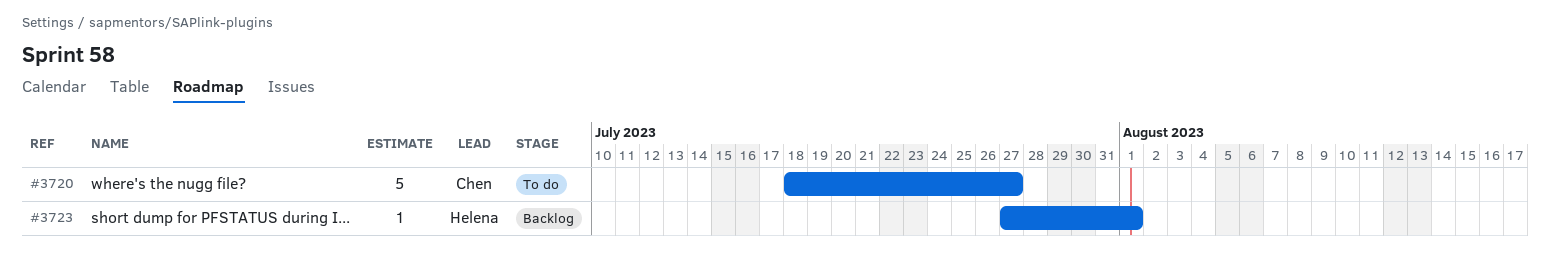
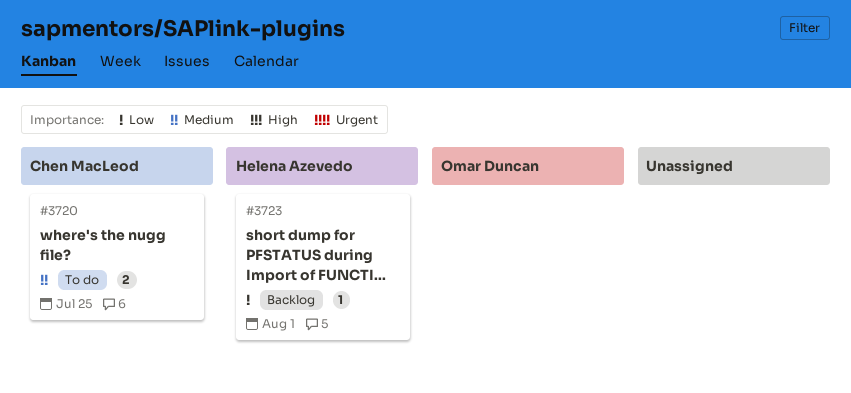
#3720, estimate: 5 -> 2
#3720, due: Jul 27 -> Jul 25

